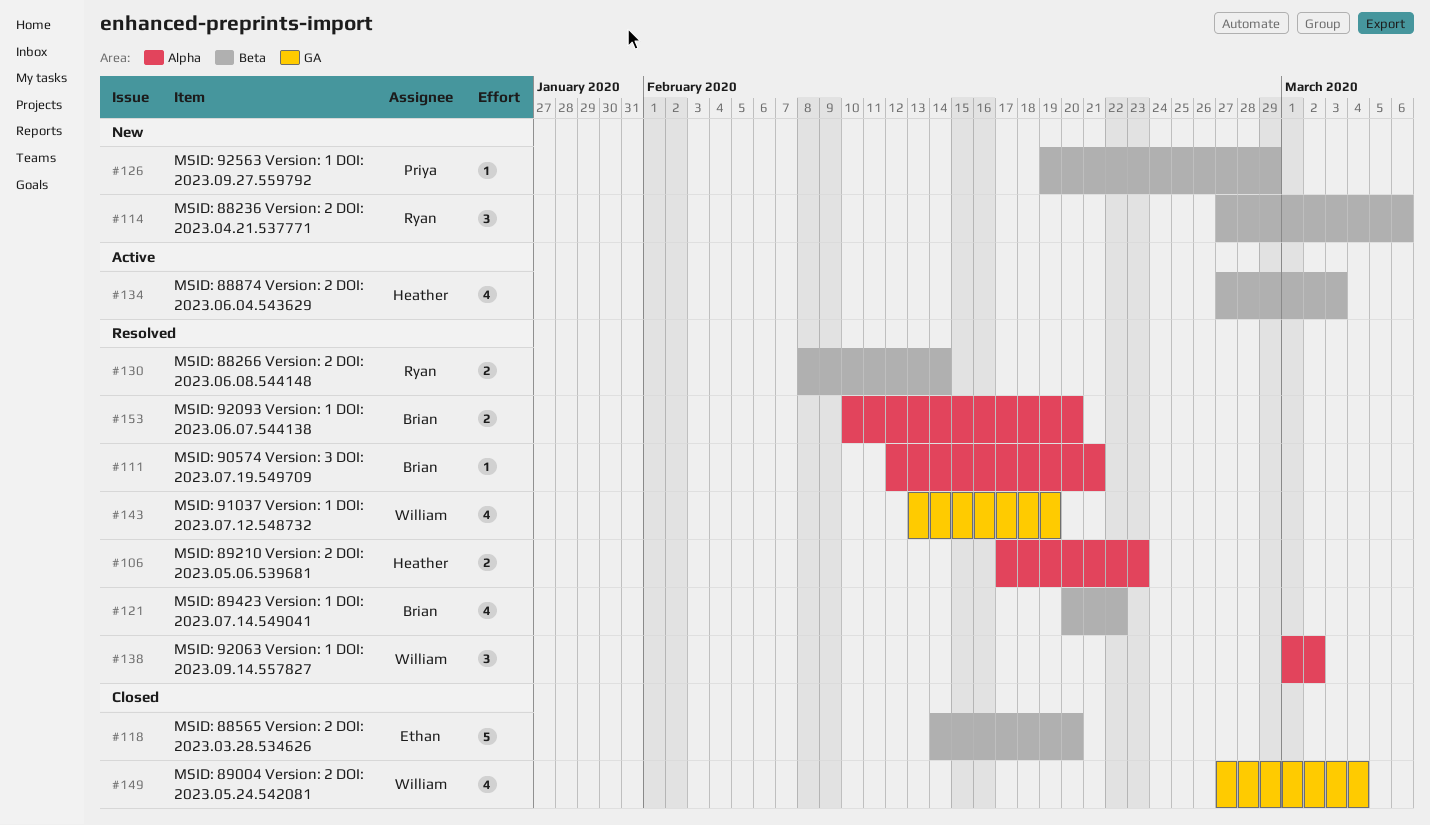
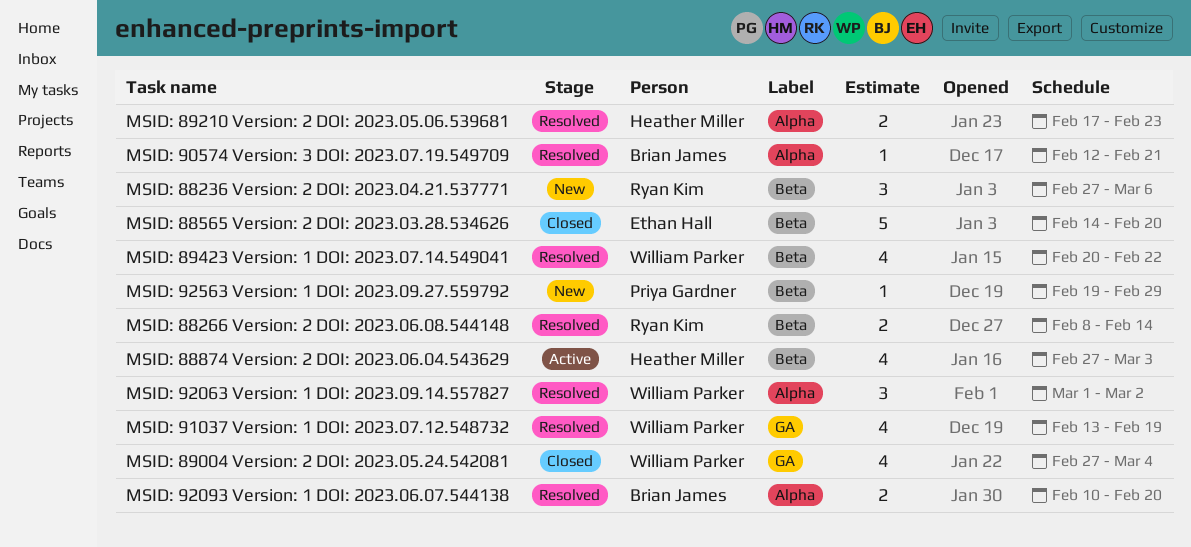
MSID: 89423 Version: 1 DOI: 2023.07.14.549041, owner: Brian James -> William Parker

